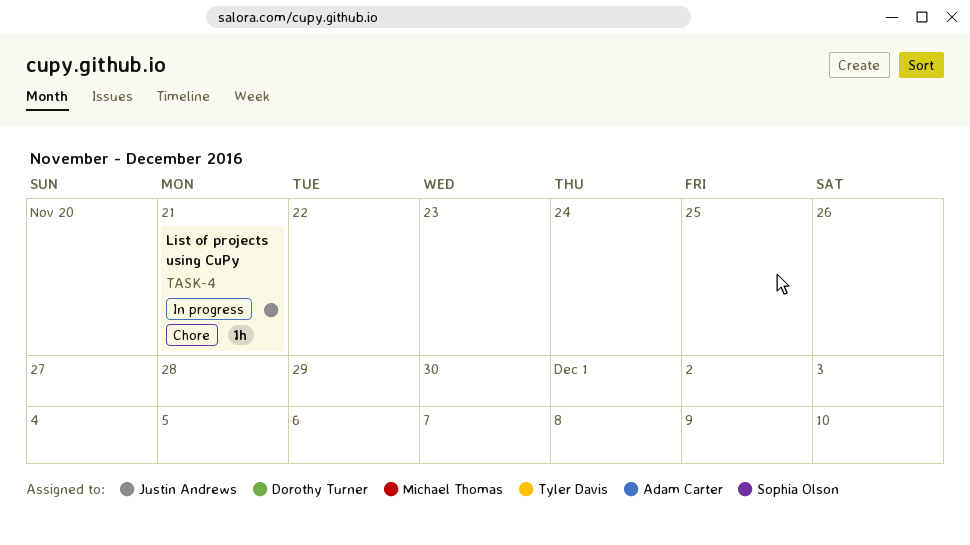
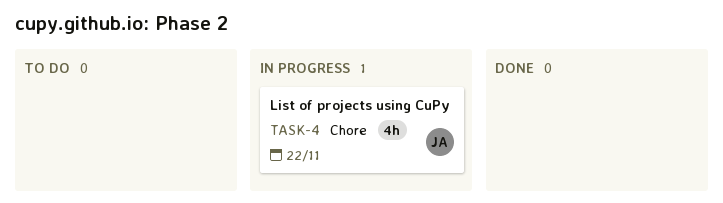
TASK-4, estimate: 1h -> 4h
TASK-4, due: Nov 21 -> Nov 22

